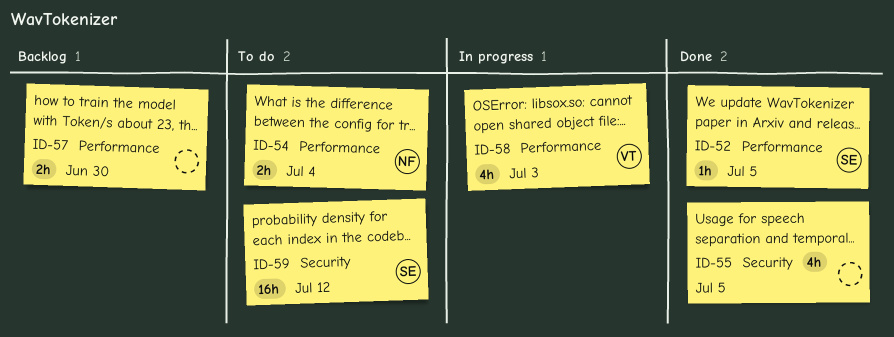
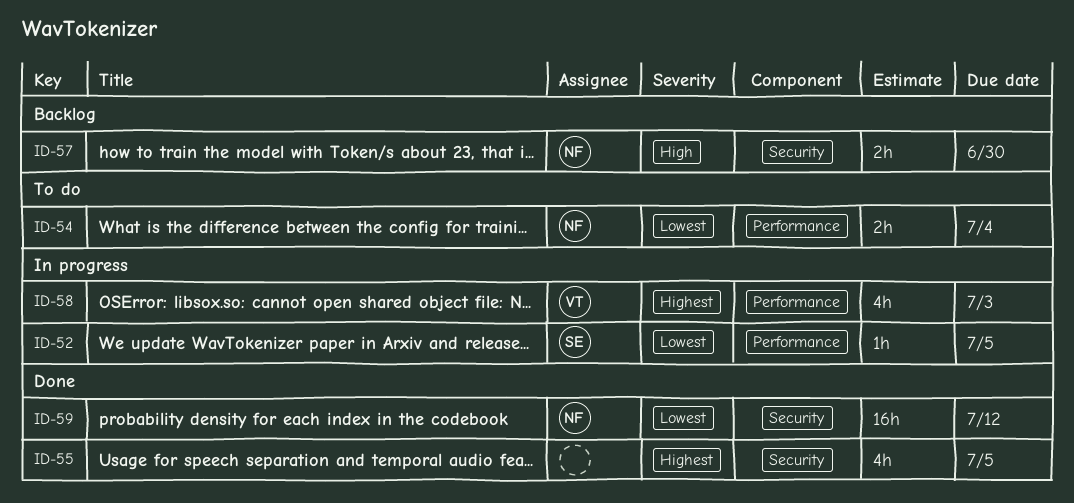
ID-52, status: Done -> In progress
ID-57, owner: none -> NF
ID-57, label: Performance -> Security
ID-59, status: To do -> Done
ID-59, owner: SE -> NF

